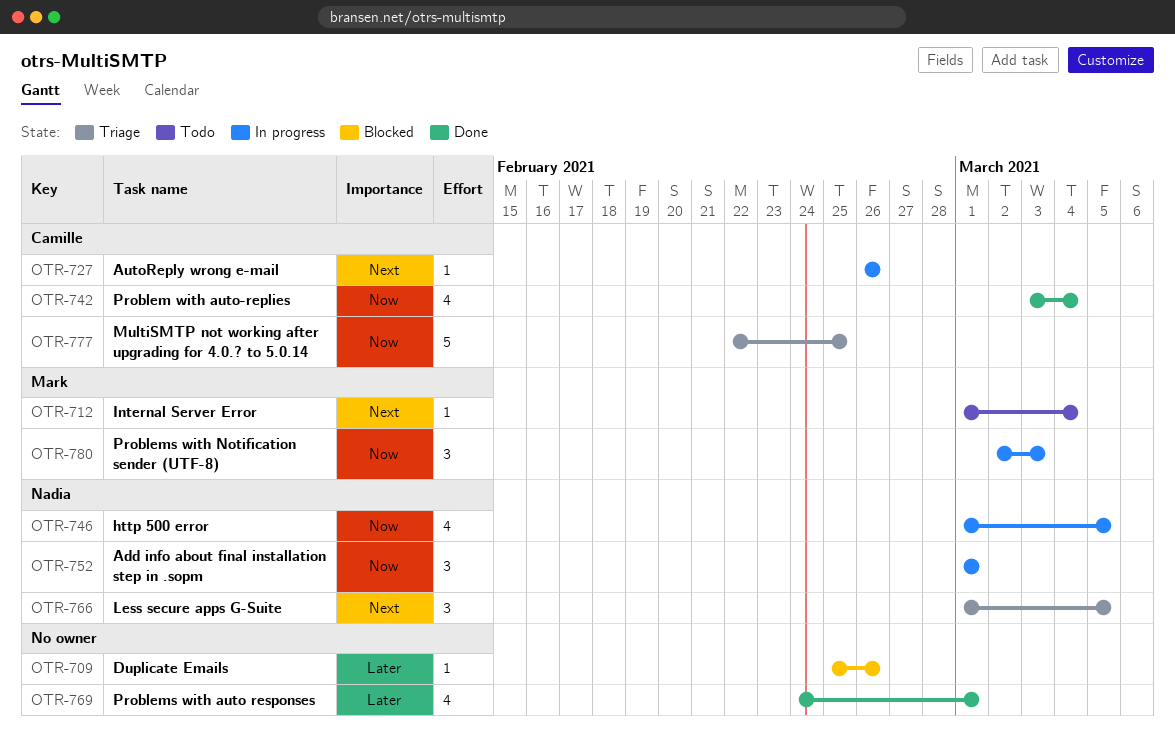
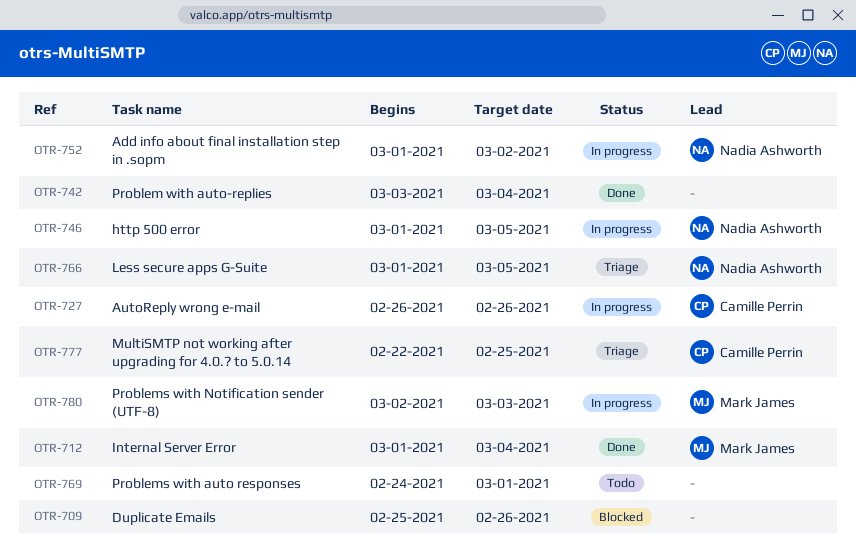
OTR-712, status: Todo -> Done
OTR-742, owner: Camille Perrin -> none
OTR-752, due: Mar 1 -> Mar 2
OTR-769, status: Done -> Todo

